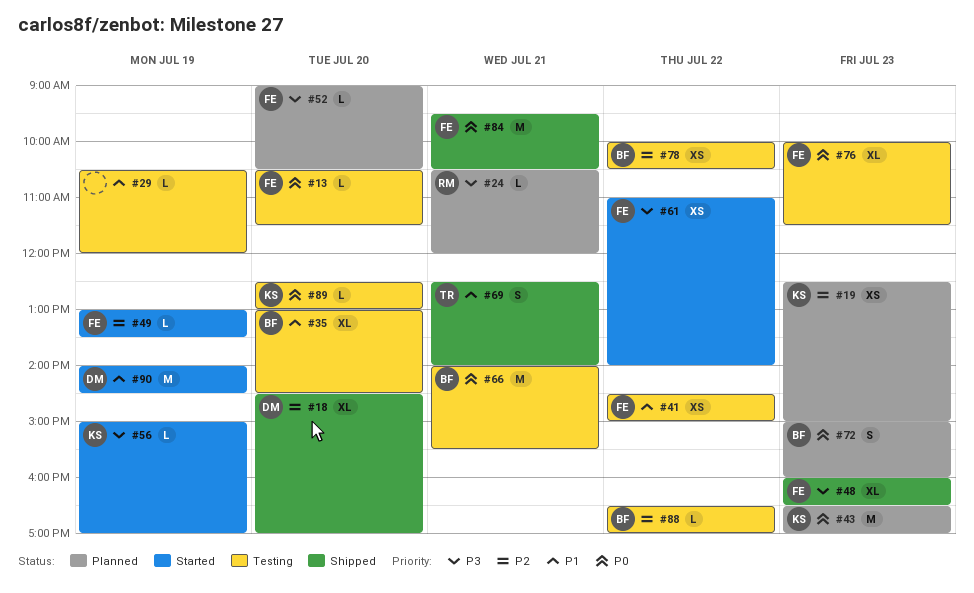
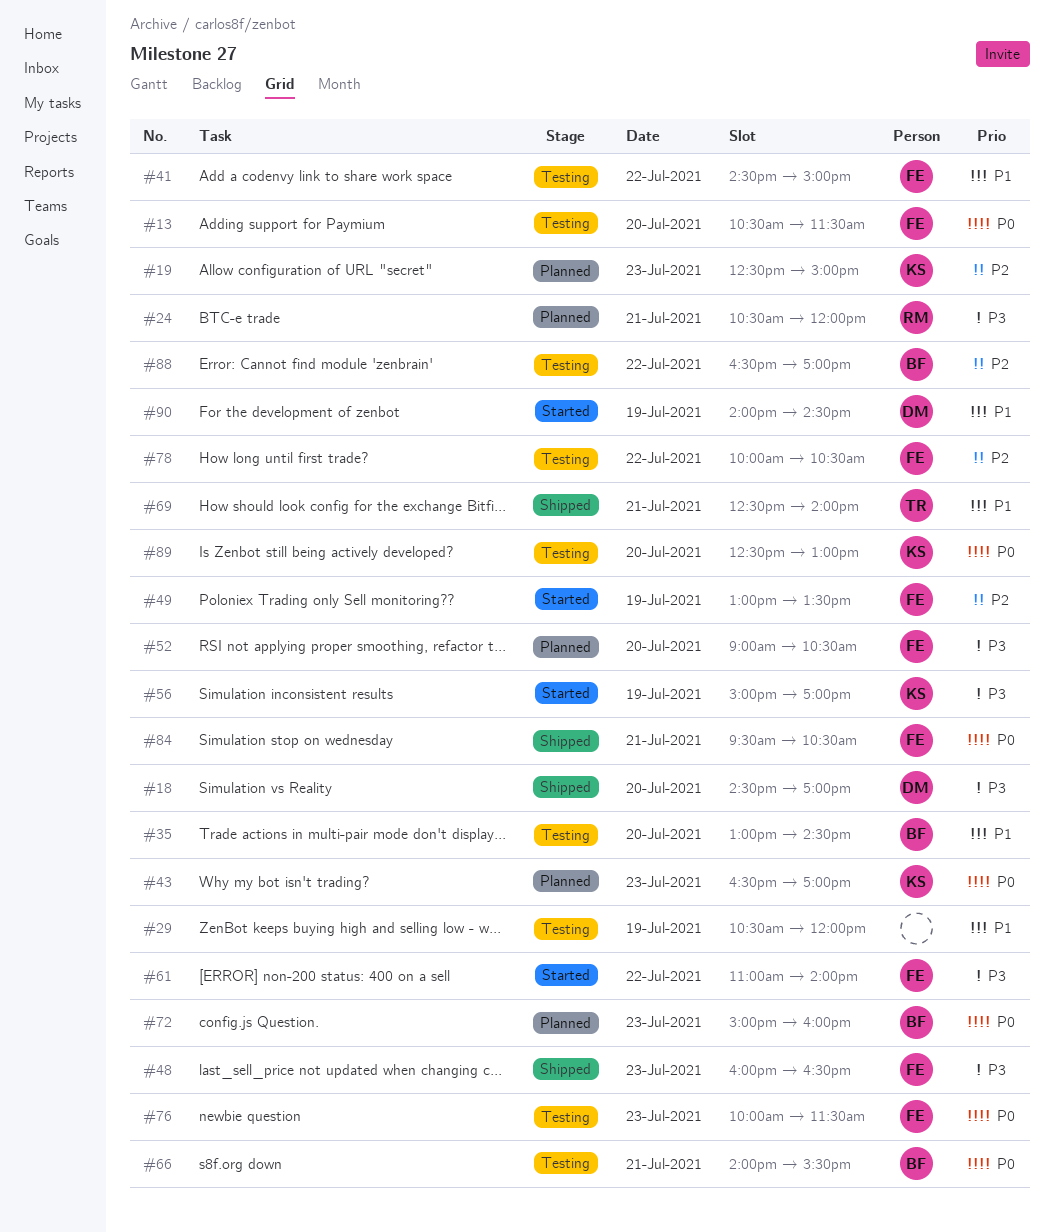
#18, priority: P2 -> P3
#78, owner: BF -> FE

